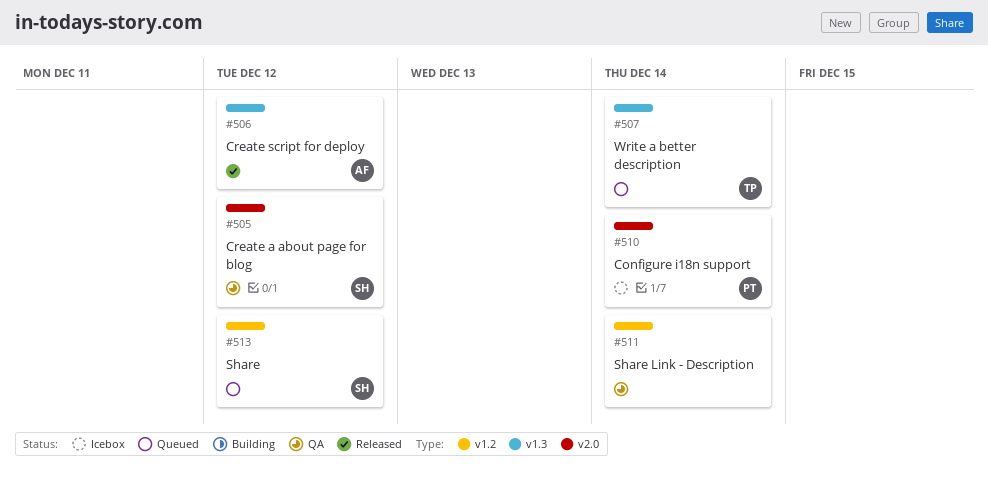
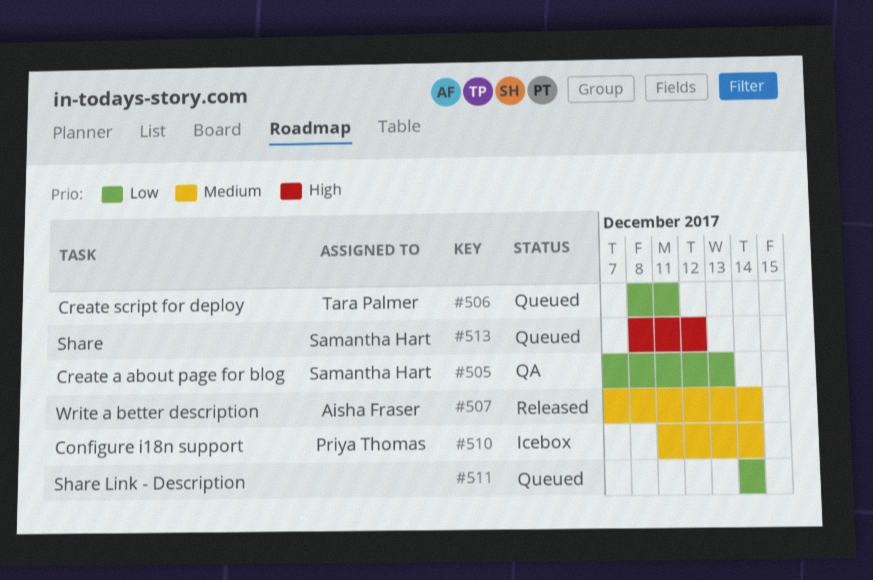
#505, due: Dec 12 -> Dec 13
#506, status: Released -> Queued
#506, owner: Aisha Fraser -> Tara Palmer
#506, due: Dec 12 -> Dec 11
#507, status: Queued -> Released
#507, owner: Tara Palmer -> Aisha Fraser
#511, status: QA -> Queued

